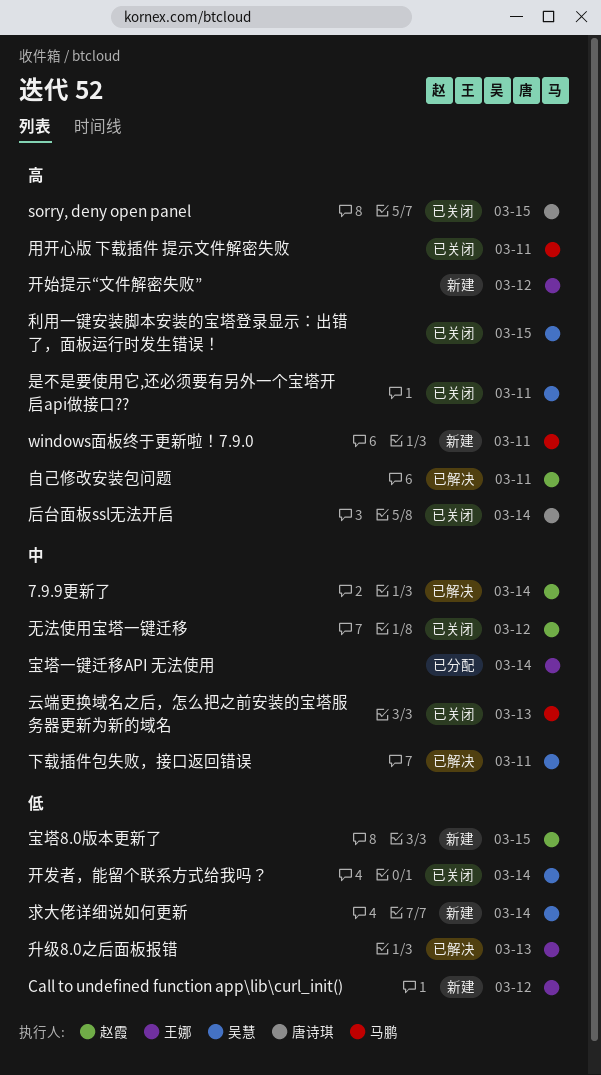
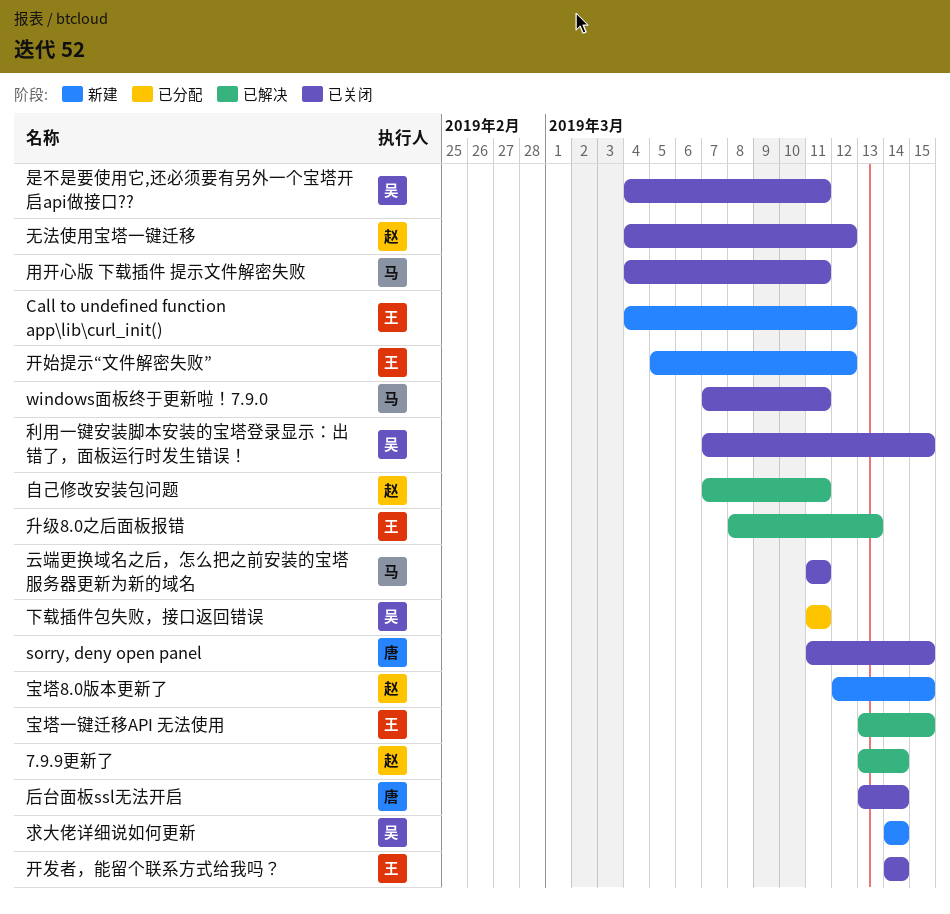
windows面板终于更新啦！7.9.0, status: 新建 -> 已关闭
下载插件包失败，接口返回错误, status: 已解决 -> 已分配
云端更换域名之后，怎么把之前安装的宝塔服务器更新为新的域名, due: Mar 13 -> Mar 11
宝塔一键迁移API 无法使用, status: 已分配 -> 已解决
宝塔一键迁移API 无法使用, due: Mar 14 -> Mar 15
开发者，能留个联系方式给我吗？, owner: 吴慧 -> 王娜

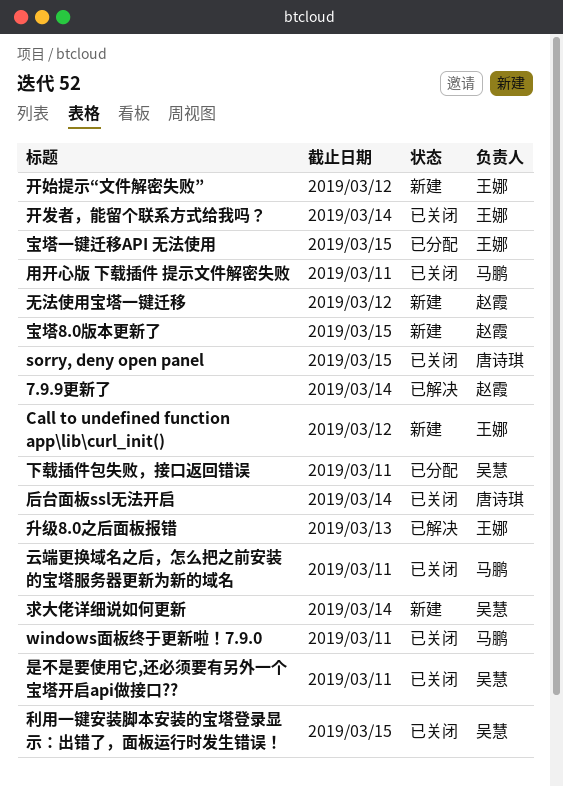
宝塔一键迁移API 无法使用, status: 已解决 -> 已分配
无法使用宝塔一键迁移, status: 已关闭 -> 新建
自己修改安装包问题: present -> none

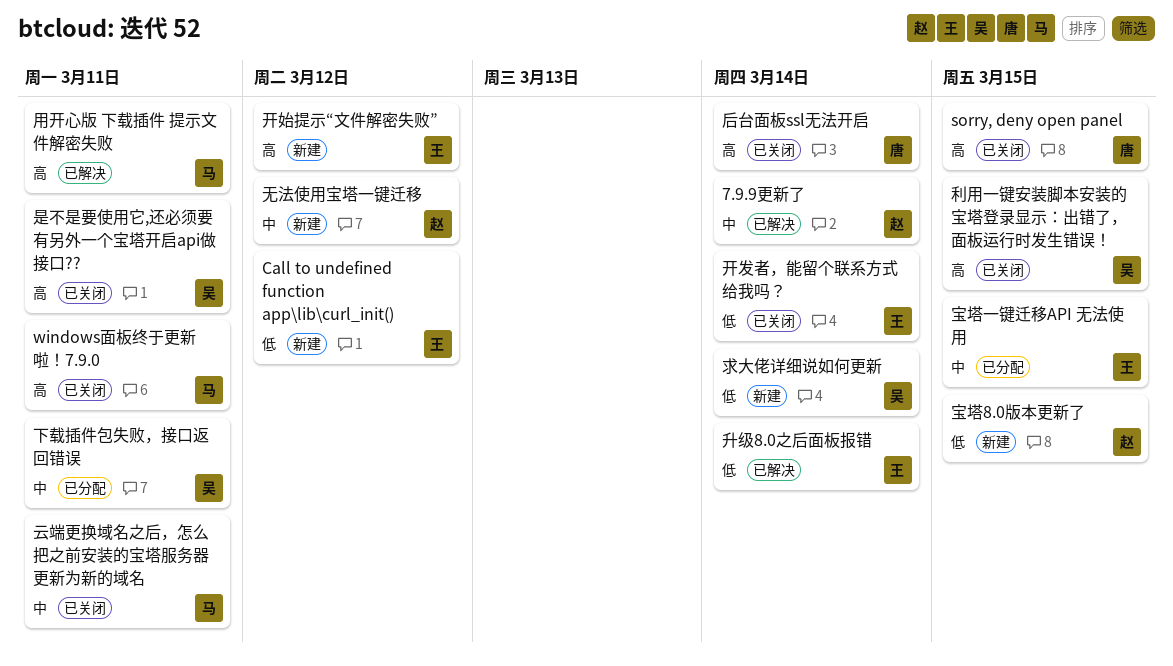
升级8.0之后面板报错, due: Mar 13 -> Mar 14
用开心版 下载插件 提示文件解密失败, status: 已关闭 -> 已解决

